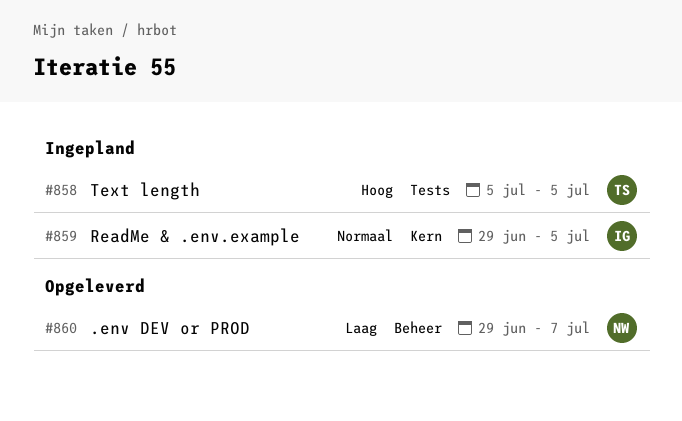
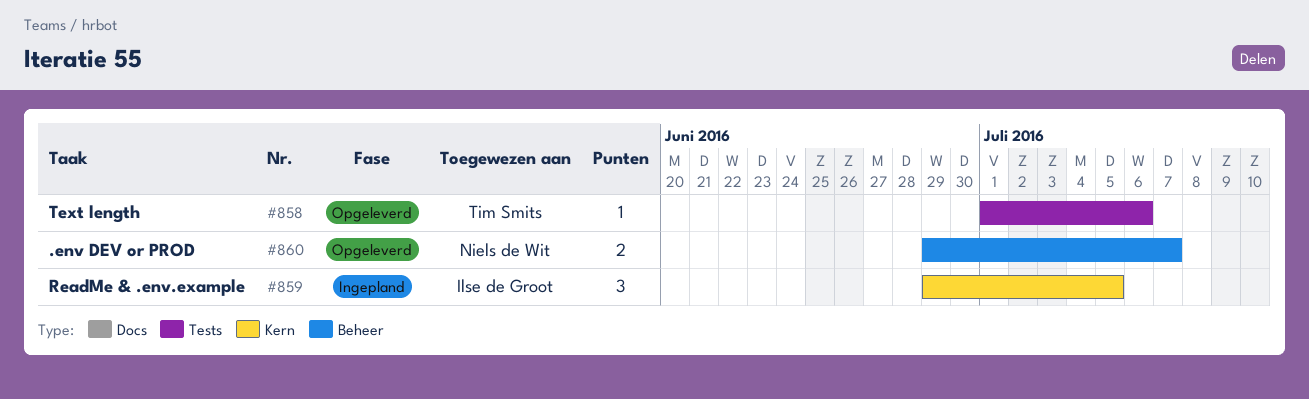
#858, status: Ingepland -> Opgeleverd
#858, start: Jul 5 -> Jul 1
#858, due: Jul 5 -> Jul 6

